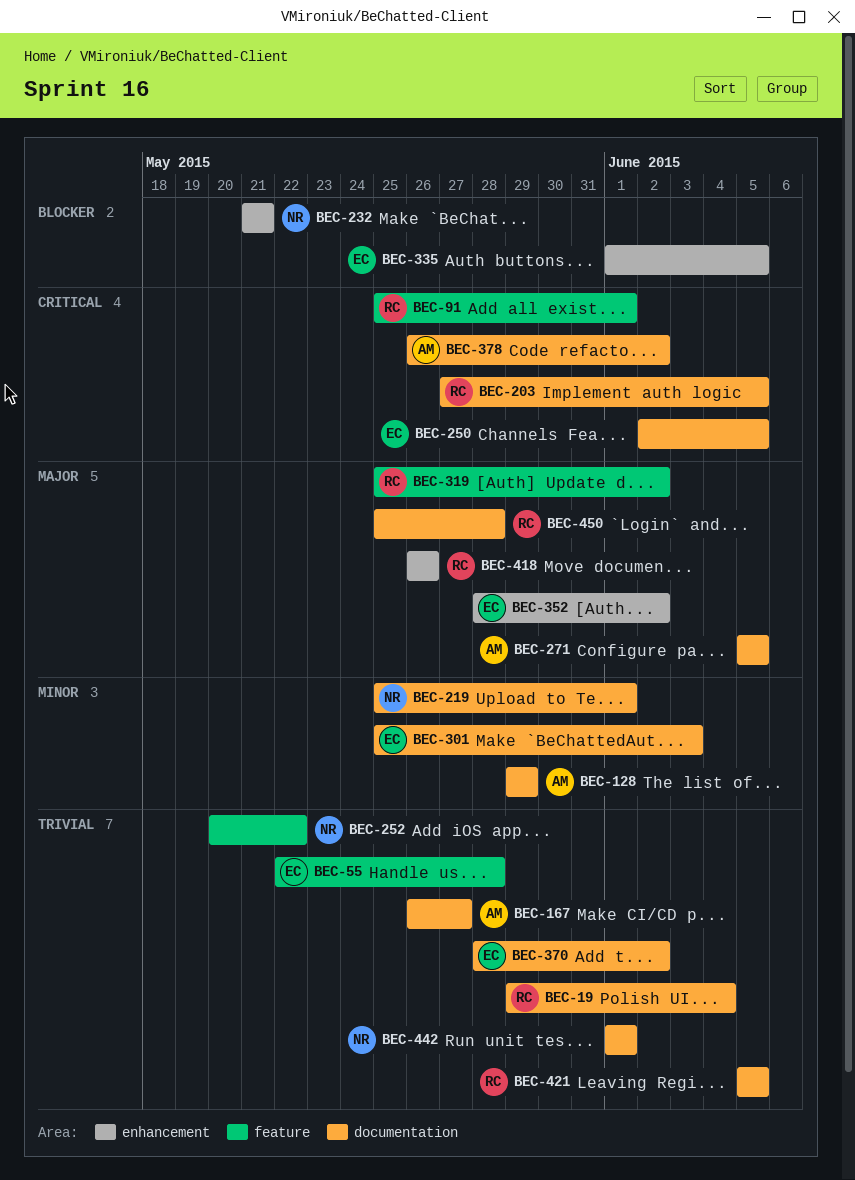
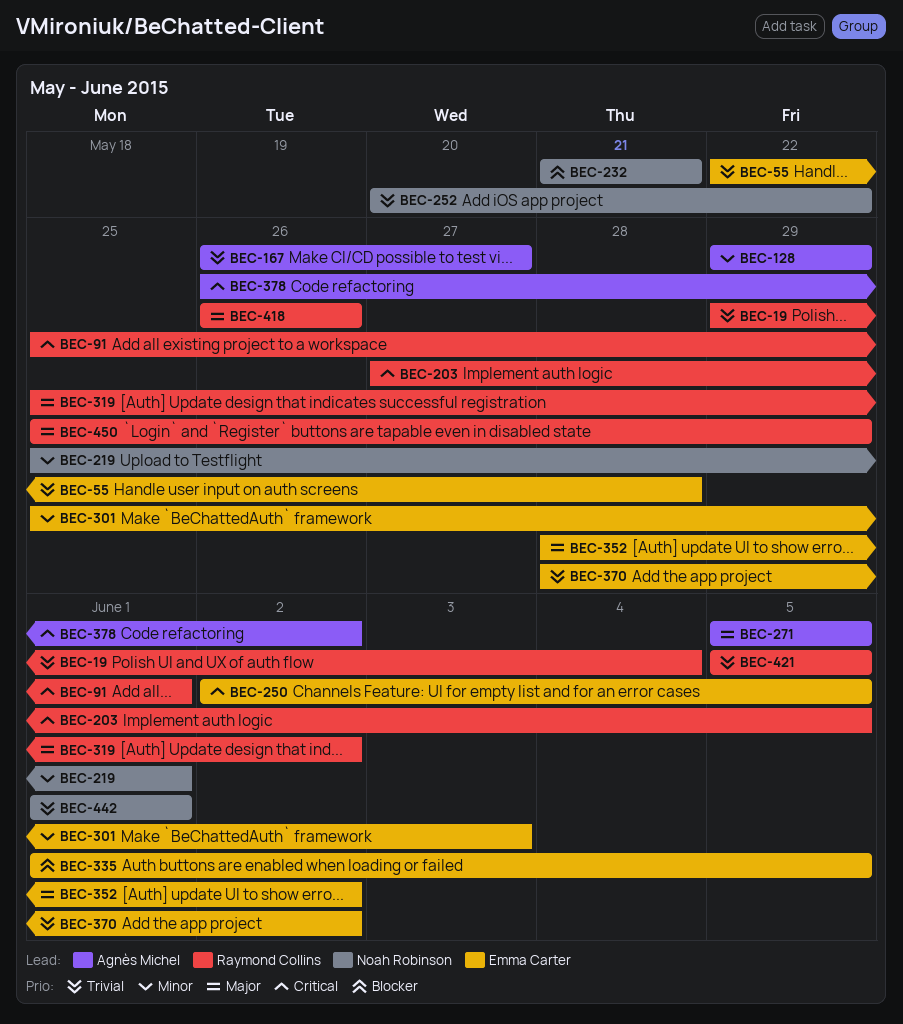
BEC-450, due: May 28 -> May 29

